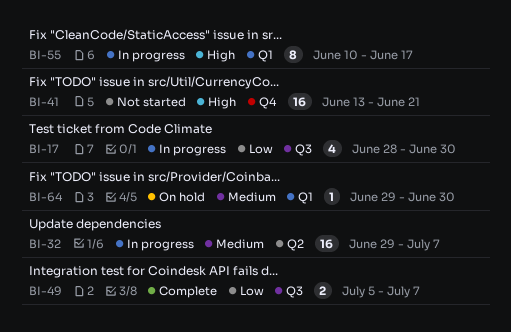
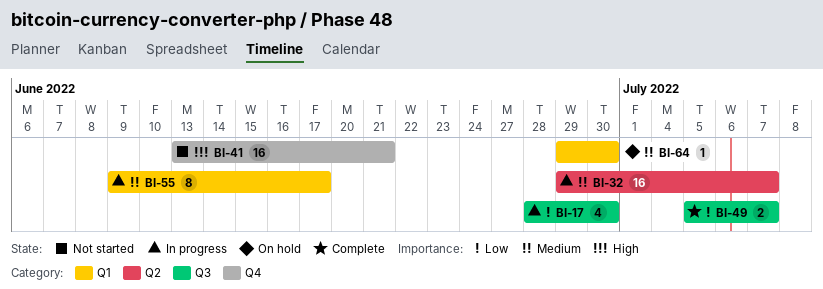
BI-55, priority: High -> Medium
BI-55, start: Jun 10 -> Jun 9

